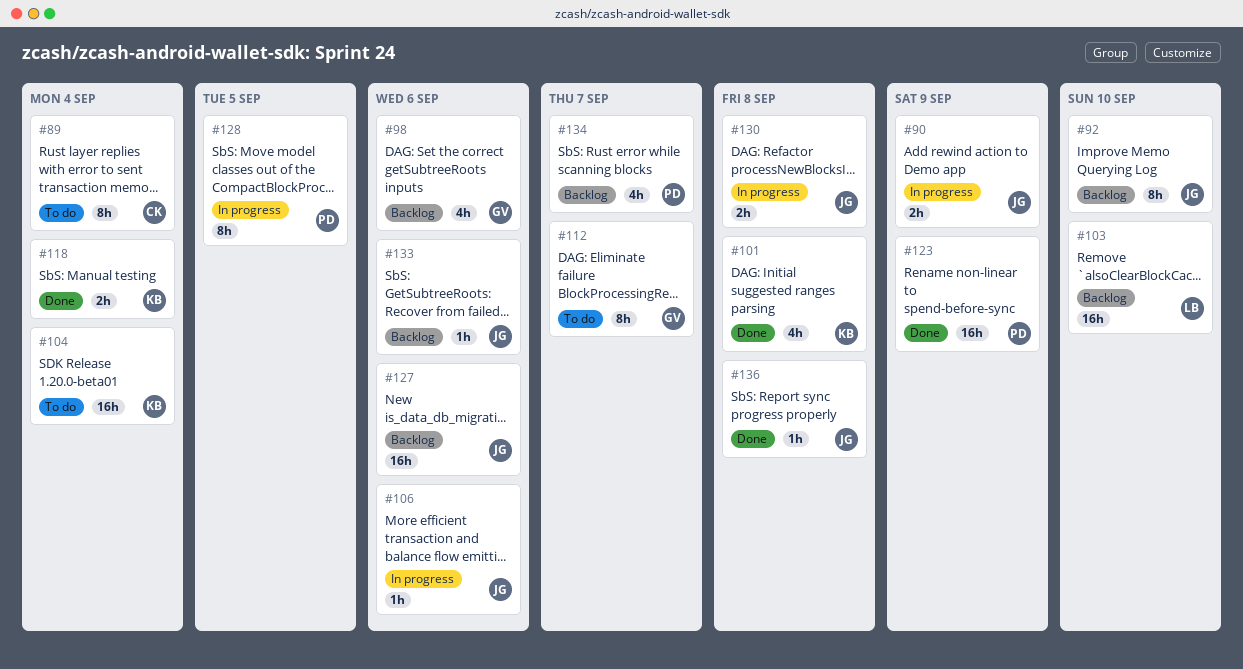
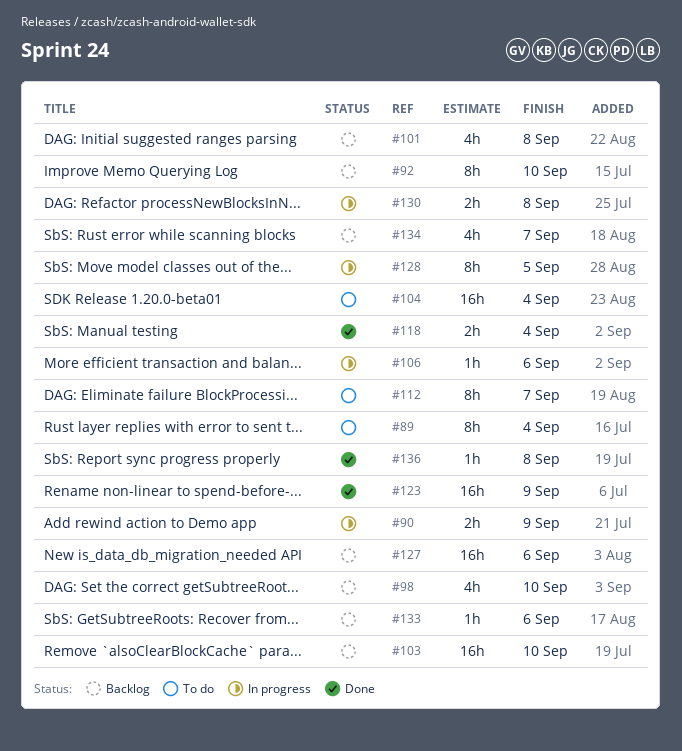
#98, due: Sep 6 -> Sep 10
#101, status: Done -> Backlog

